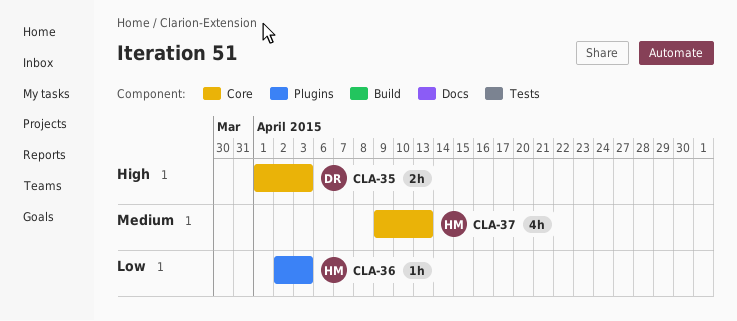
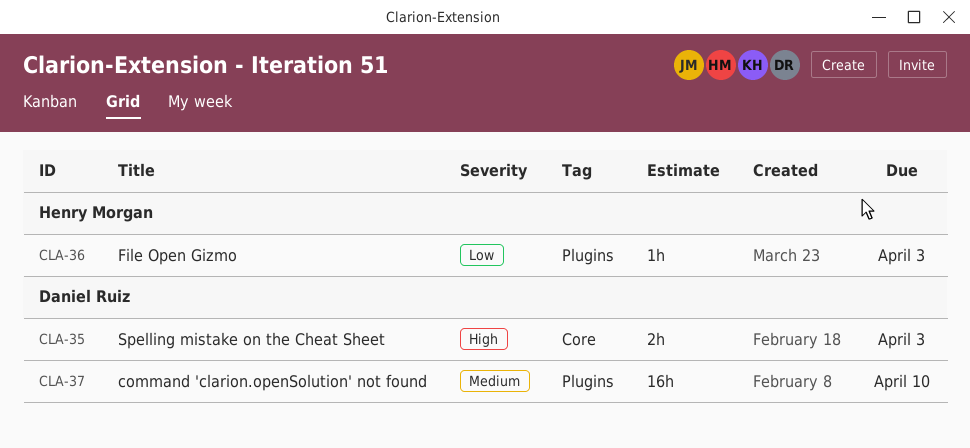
CLA-37, owner: Henry Morgan -> Daniel Ruiz
CLA-37, label: Core -> Plugins
CLA-37, estimate: 4h -> 16h
CLA-37, due: Apr 13 -> Apr 10

